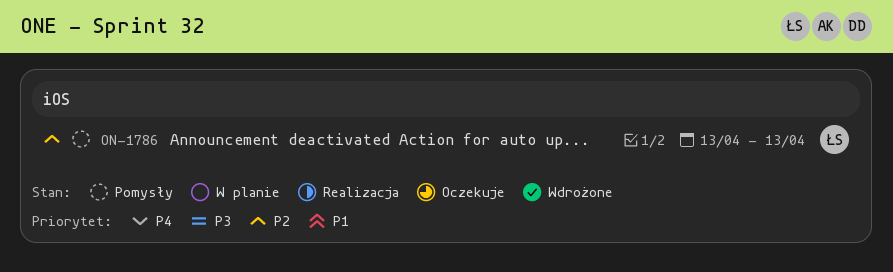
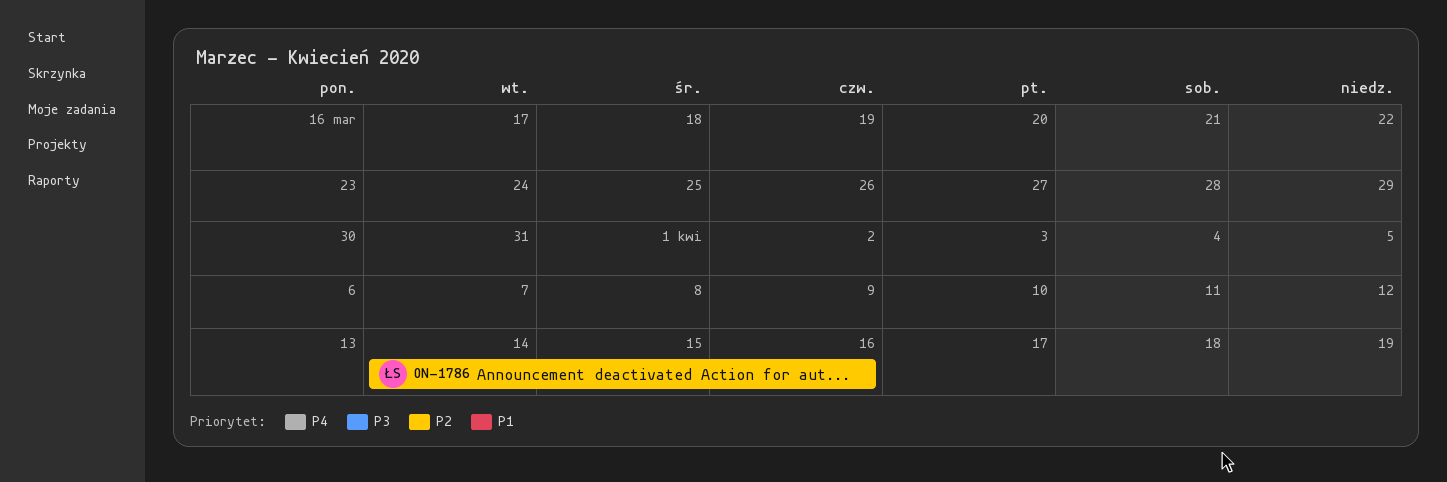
ON-1786, start: Apr 13 -> Apr 14
ON-1786, due: Apr 13 -> Apr 16

